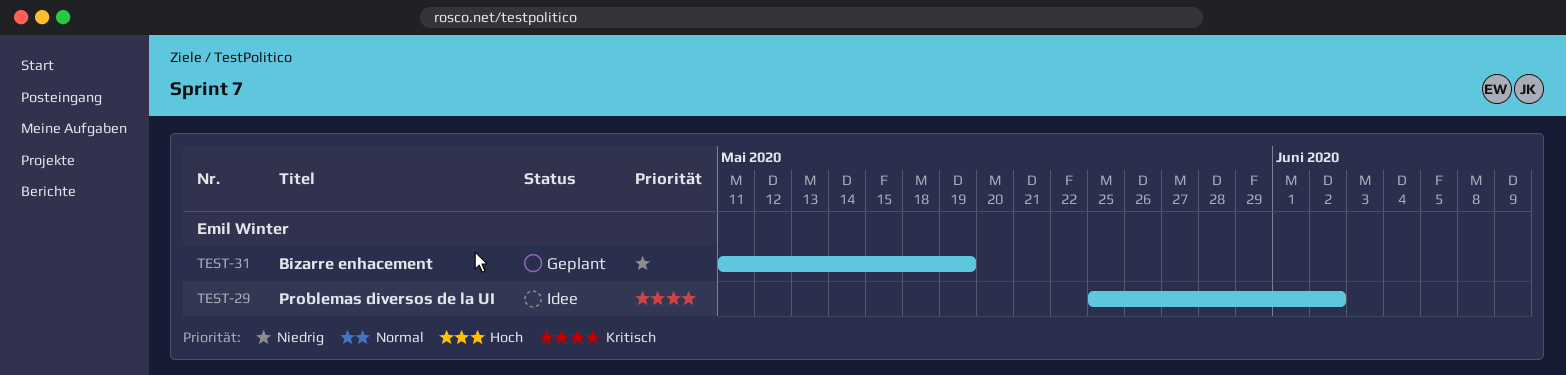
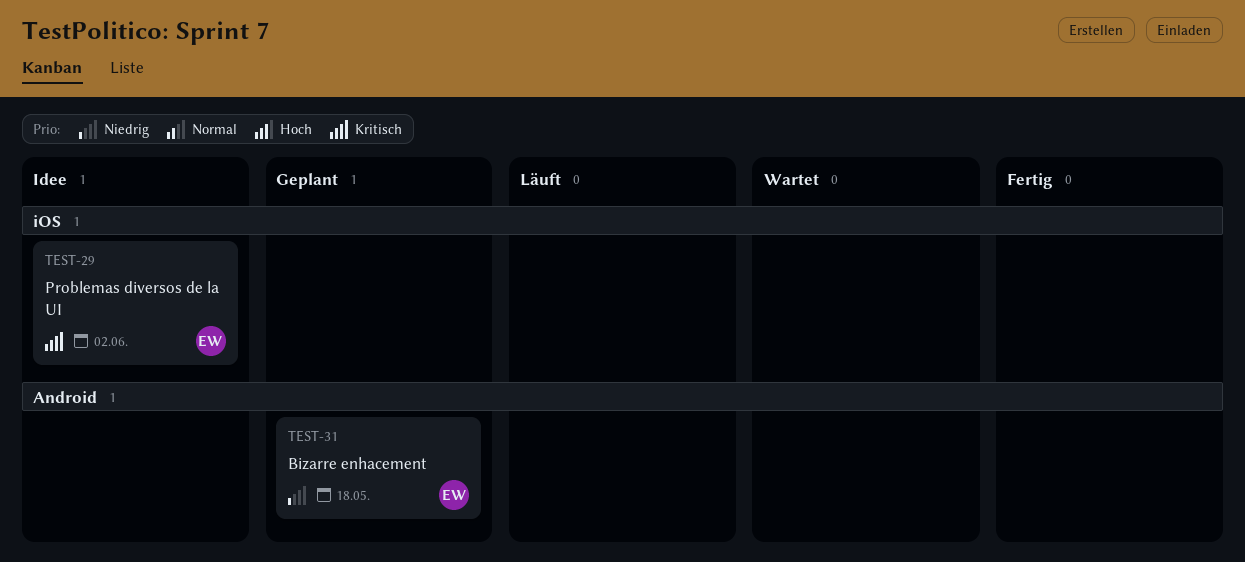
TEST-31, due: May 19 -> May 18

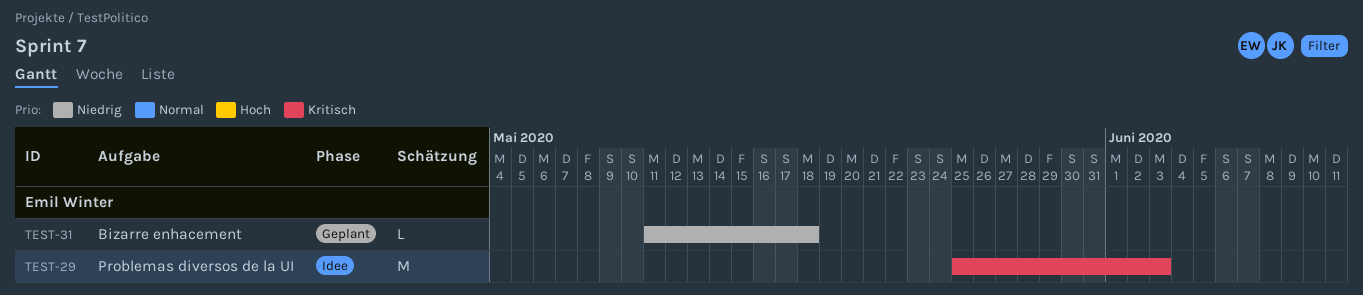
TEST-29, due: Jun 2 -> Jun 3

